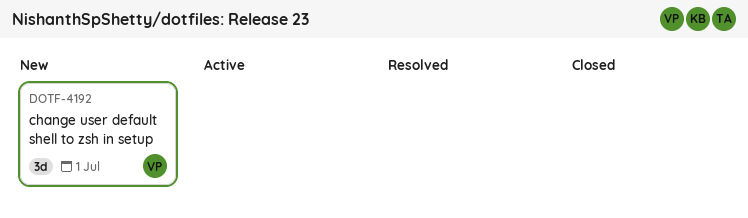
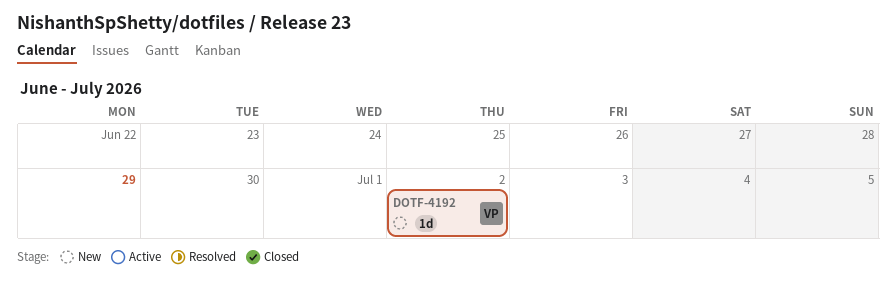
DOTF-4192, estimate: 3d -> 1d
DOTF-4192, due: Jul 1 -> Jul 2

